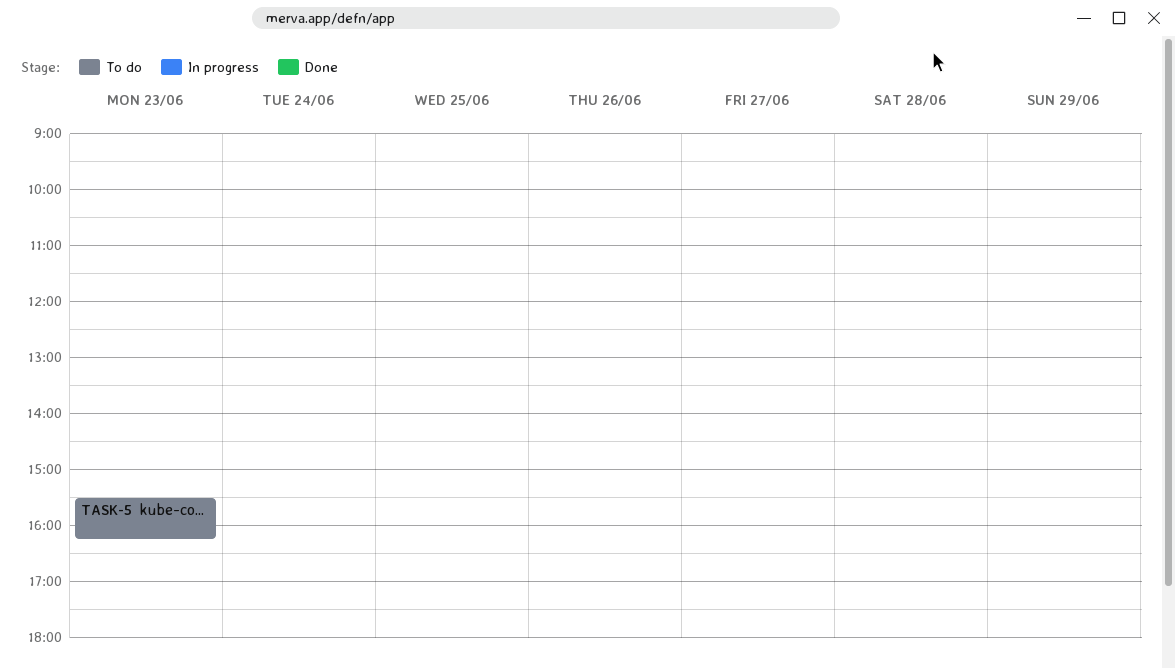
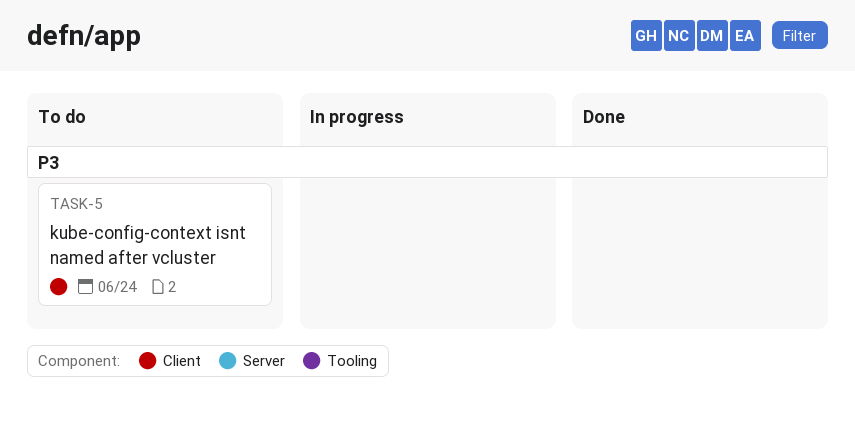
TASK-5, day: Jun 23 -> Jun 24

